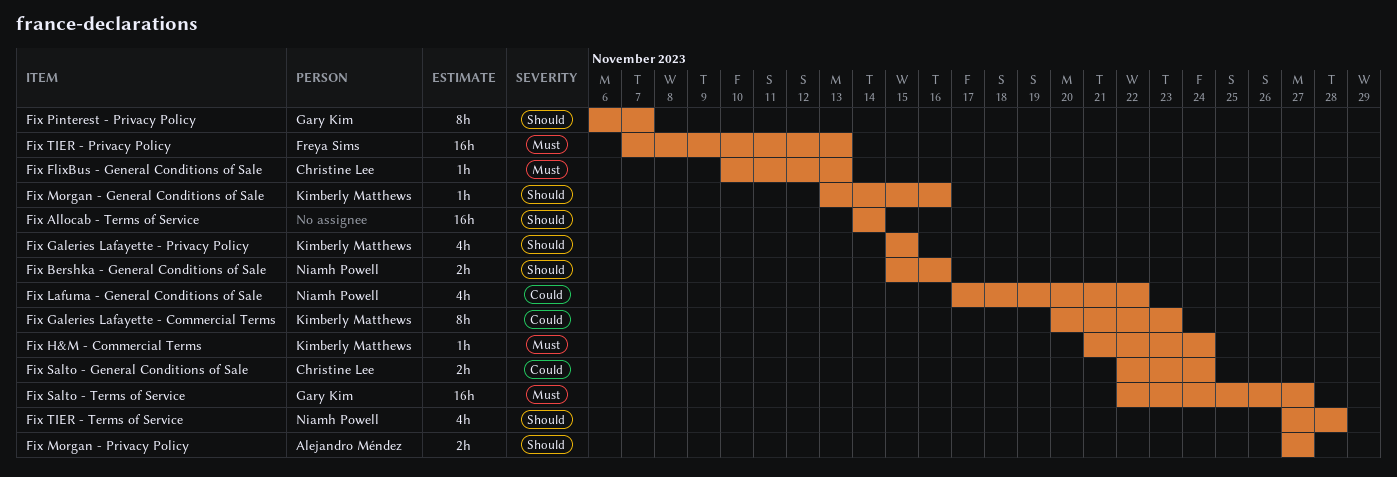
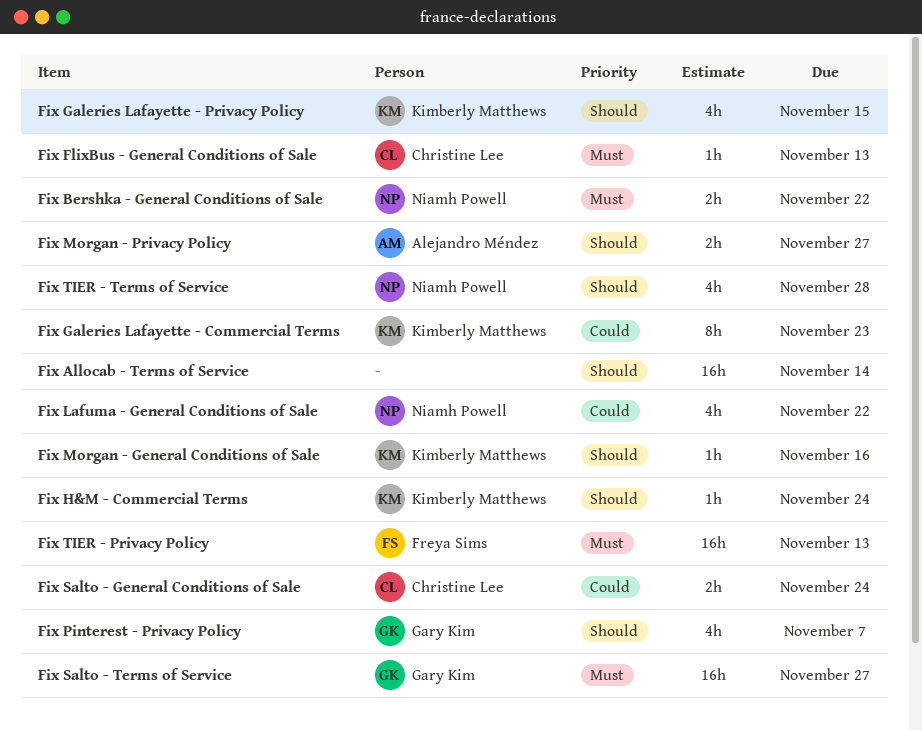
Fix Bershka - General Conditions of Sale, priority: Should -> Must
Fix Bershka - General Conditions of Sale, due: Nov 16 -> Nov 22
Fix H&M - Commercial Terms, priority: Must -> Should
Fix Pinterest - Privacy Policy, estimate: 8h -> 4h

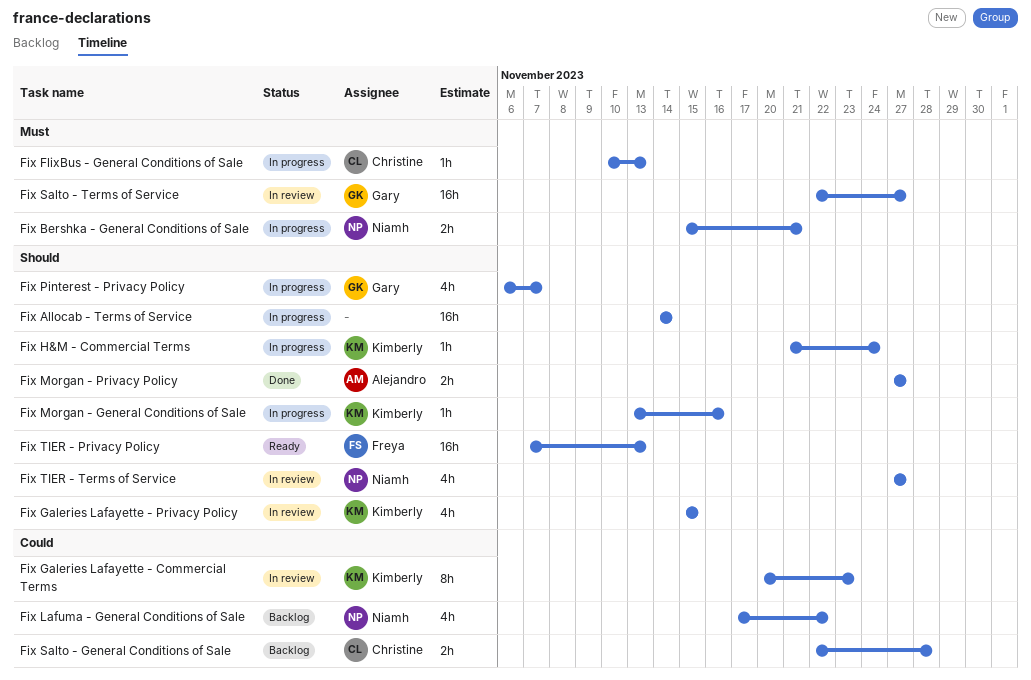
Fix Bershka - General Conditions of Sale, due: Nov 22 -> Nov 21
Fix Salto - General Conditions of Sale, due: Nov 24 -> Nov 28
Fix TIER - Privacy Policy, priority: Must -> Should
Fix TIER - Terms of Service, due: Nov 28 -> Nov 27

